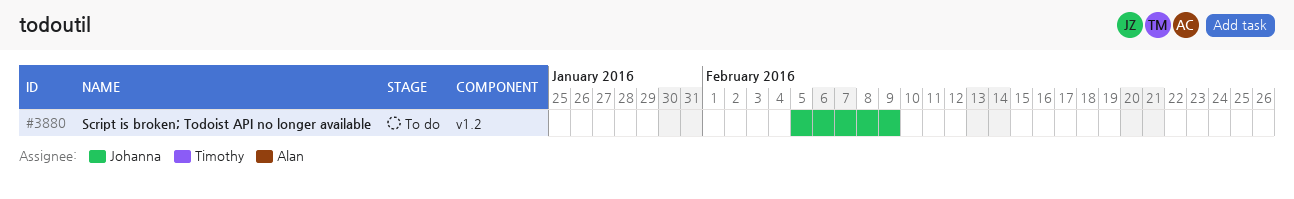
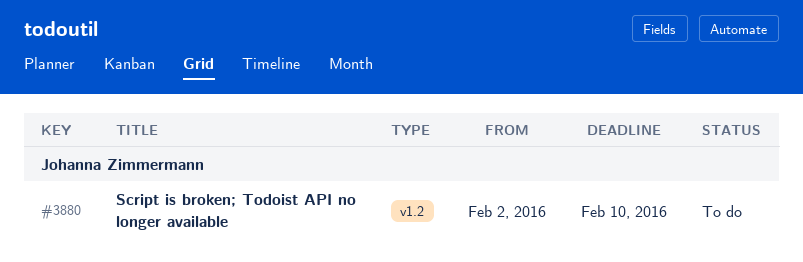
#3880, start: Feb 5 -> Feb 2
#3880, due: Feb 9 -> Feb 10

